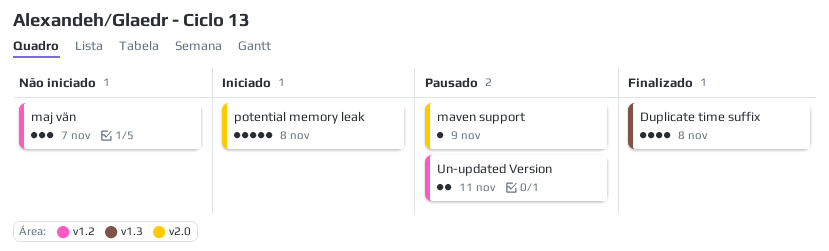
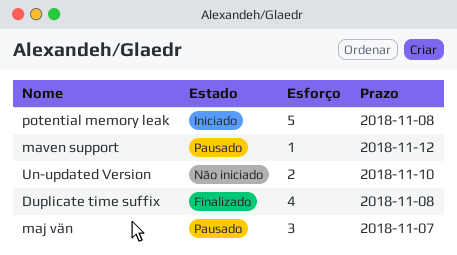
maj vän, status: Não iniciado -> Pausado
maven support, due: Nov 9 -> Nov 12
Un-updated Version, status: Pausado -> Não iniciado
Un-updated Version, due: Nov 11 -> Nov 10

